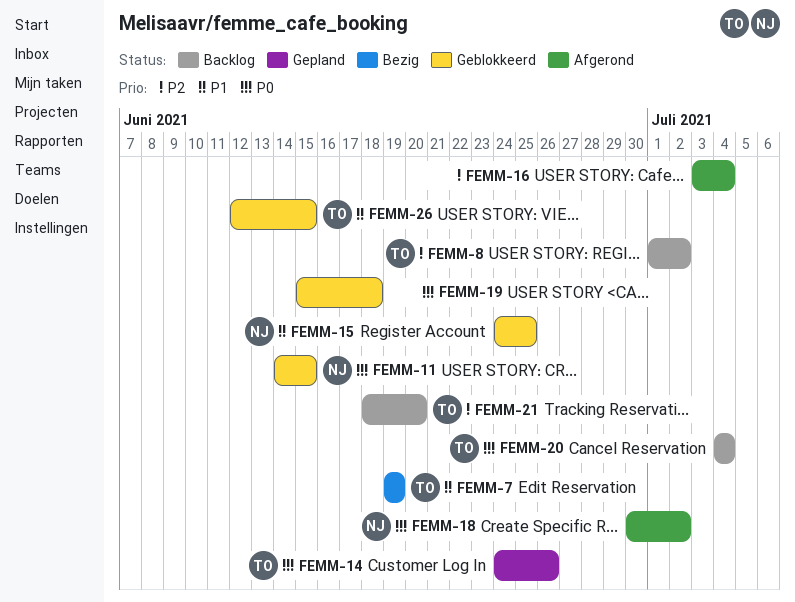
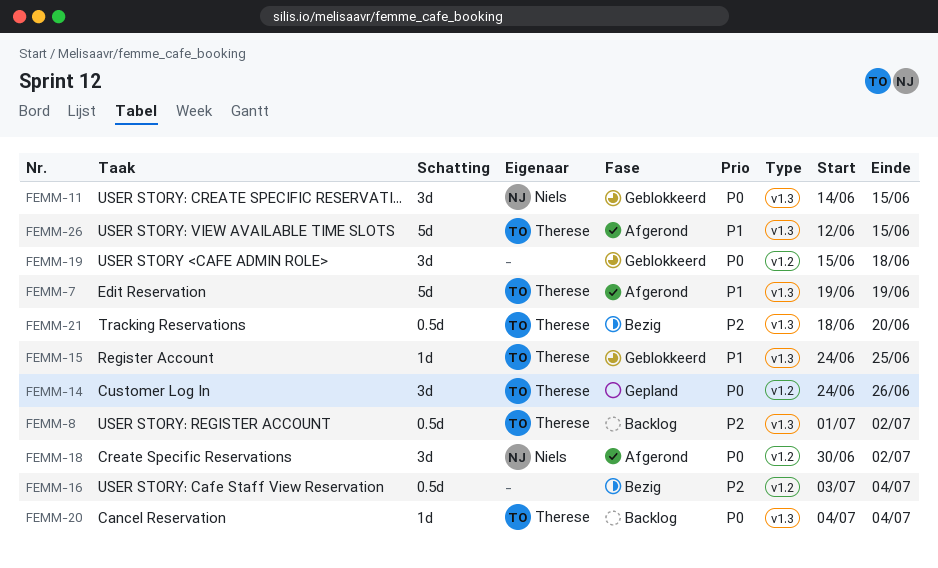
FEMM-7, status: Bezig -> Afgerond
FEMM-15, owner: Niels -> Therese
FEMM-16, status: Afgerond -> Bezig
FEMM-21, status: Backlog -> Bezig
FEMM-26, status: Geblokkeerd -> Afgerond

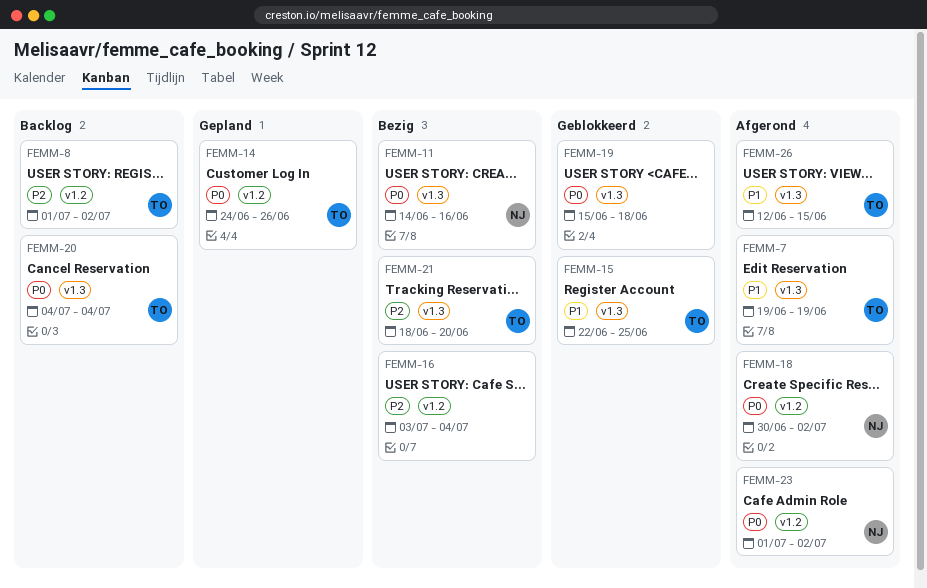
FEMM-8, label: v1.3 -> v1.2
FEMM-11, status: Geblokkeerd -> Bezig
FEMM-11, due: Jun 15 -> Jun 16
FEMM-15, start: Jun 24 -> Jun 22
FEMM-19, label: v1.2 -> v1.3
FEMM-23: none -> present

